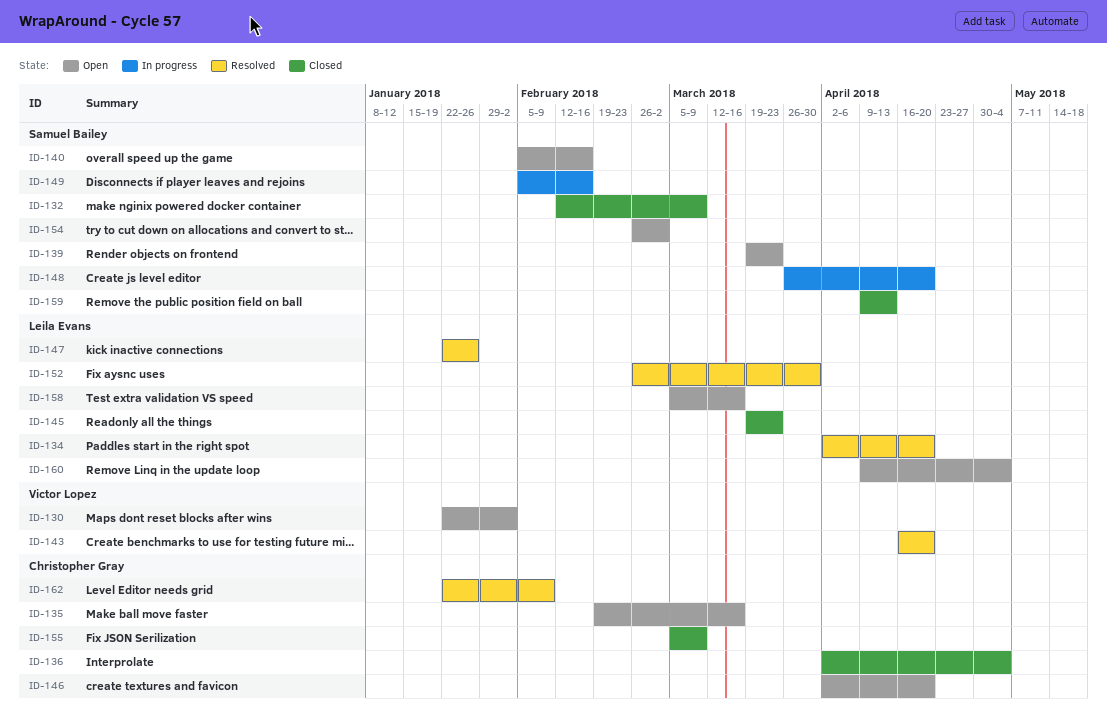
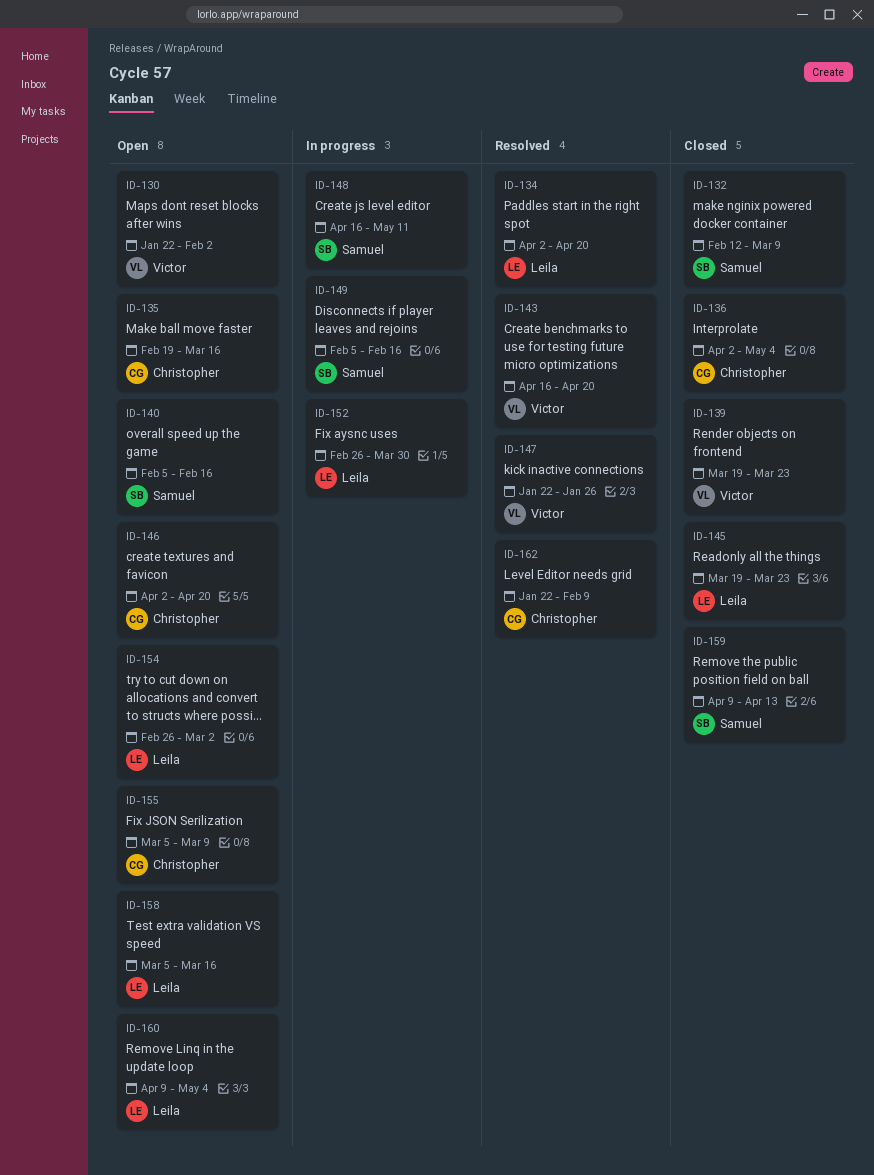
ID-139, status: Open -> Closed
ID-139, owner: Samuel Bailey -> Victor Lopez
ID-147, owner: Leila Evans -> Victor Lopez
ID-148, start: Mar 26 -> Apr 16
ID-148, due: Apr 20 -> May 11
ID-152, status: Resolved -> In progress
ID-154, owner: Samuel Bailey -> Leila Evans
ID-155, status: Closed -> Open

